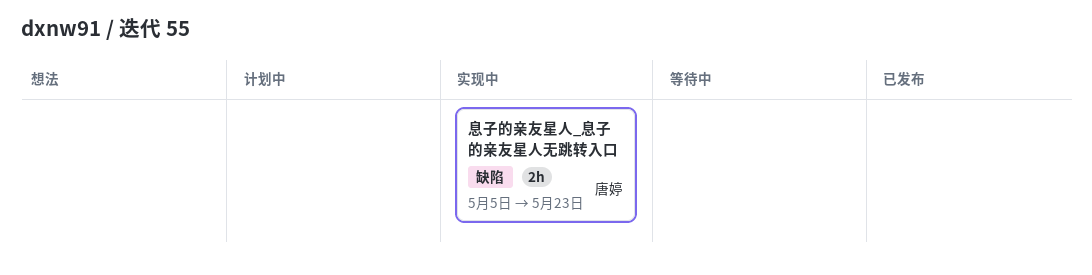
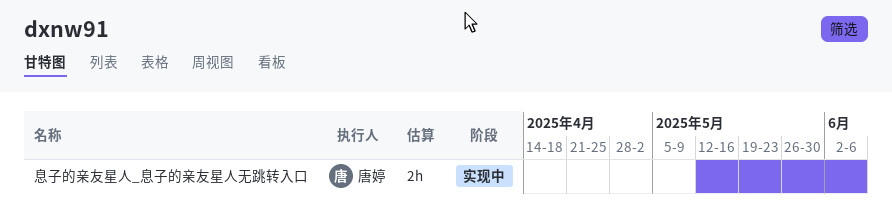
息子的亲友星人_息子的亲友星人无跳转入口, start: May 5 -> May 12
息子的亲友星人_息子的亲友星人无跳转入口, due: May 23 -> Jun 6

